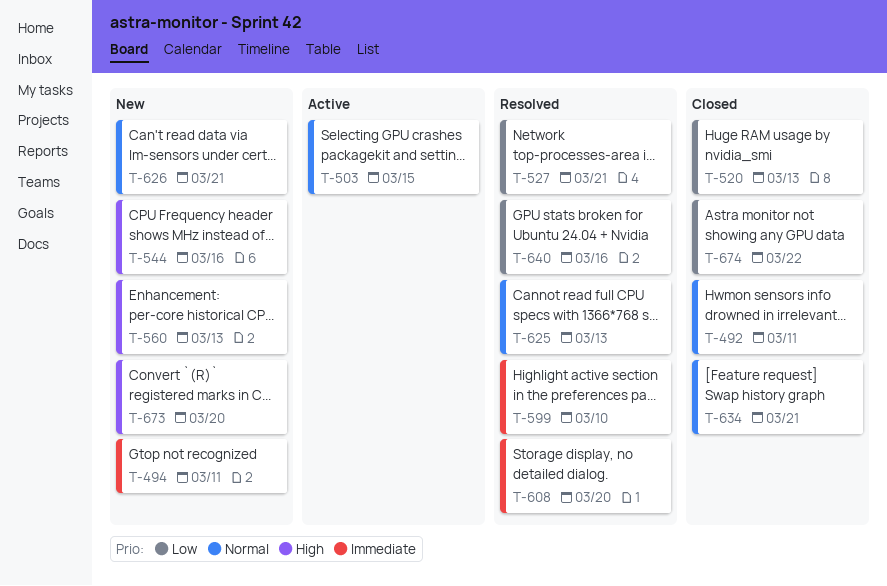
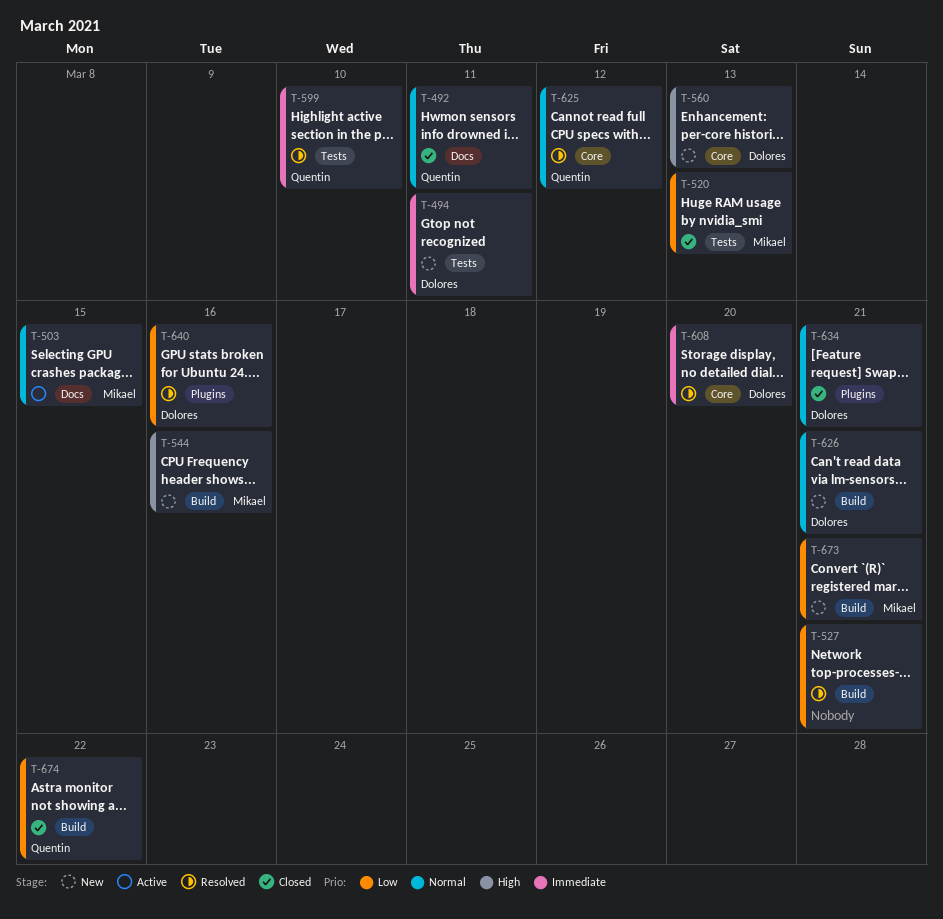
T-625, due: Mar 13 -> Mar 12
T-673, priority: High -> Low
T-673, due: Mar 20 -> Mar 21

